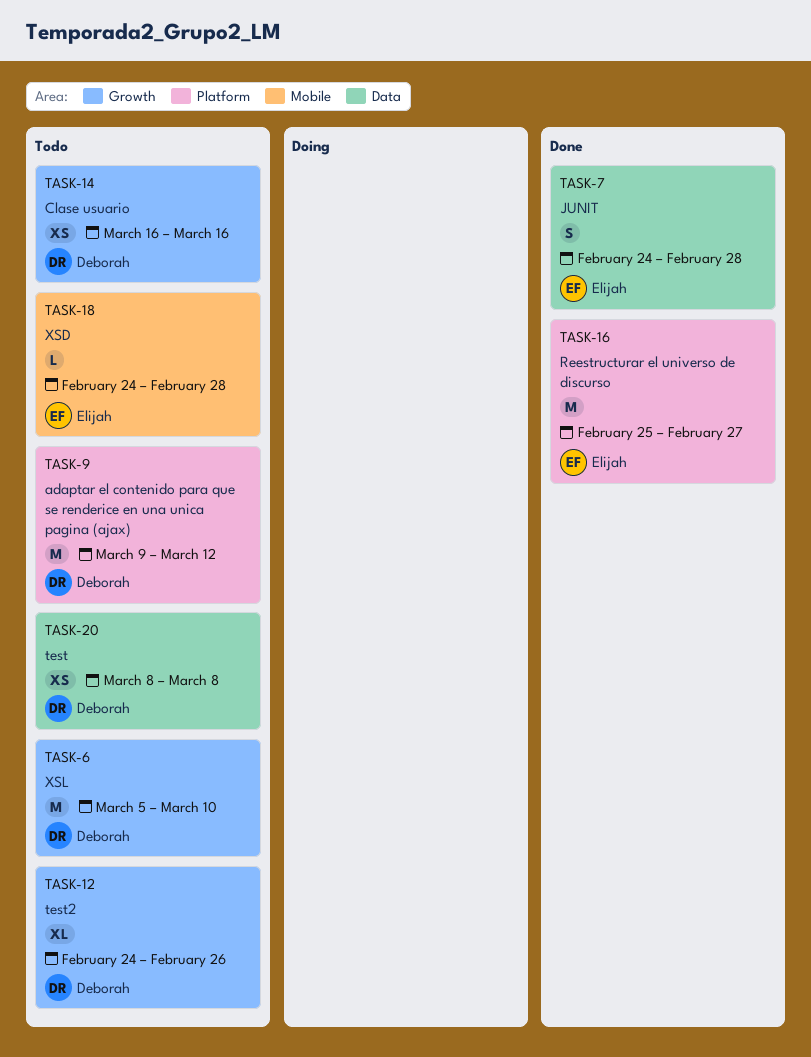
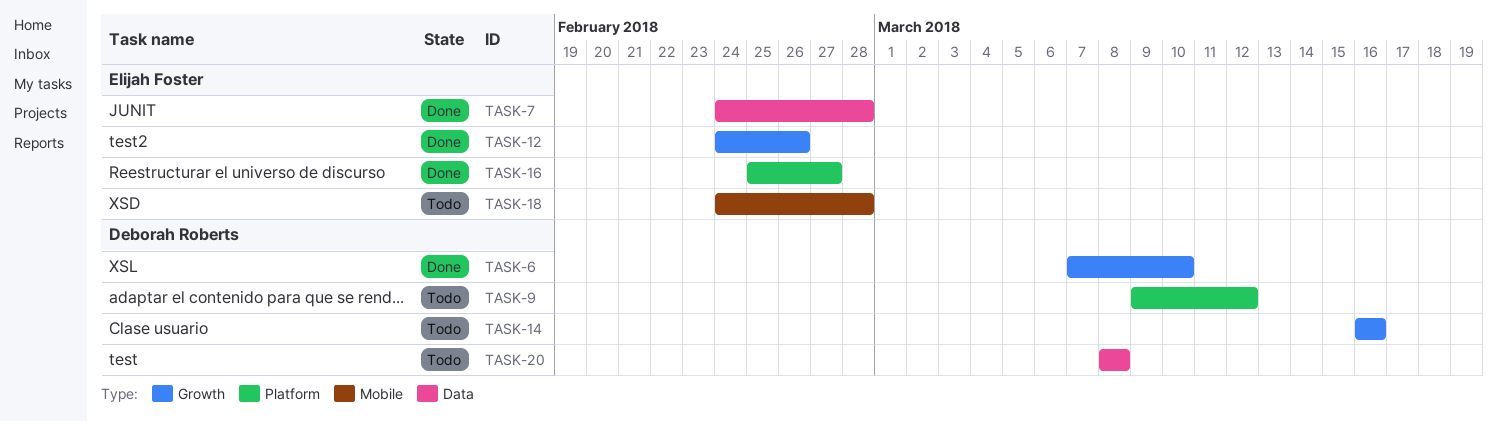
TASK-6, status: Todo -> Done
TASK-6, start: Mar 5 -> Mar 7
TASK-12, status: Todo -> Done
TASK-12, owner: Deborah Roberts -> Elijah Foster

